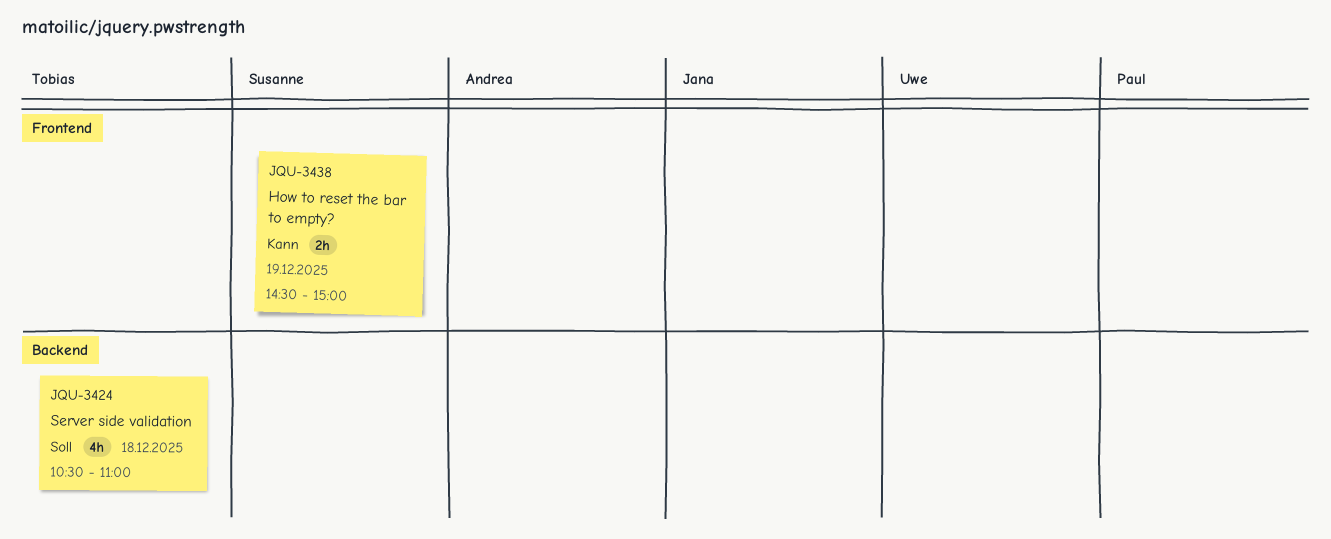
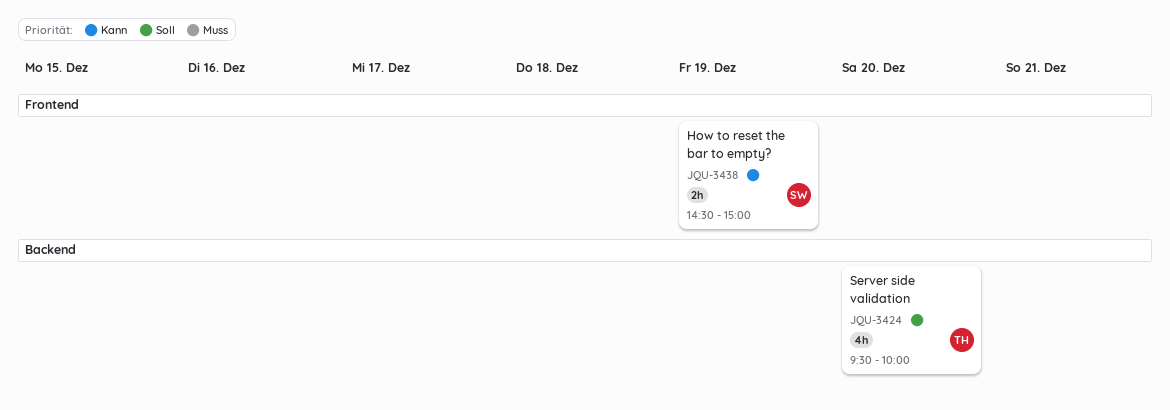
JQU-3424, day: Dec 18 -> Dec 20
JQU-3424, begins: 10:30 -> 09:30
JQU-3424, ends: 11:00 -> 10:00

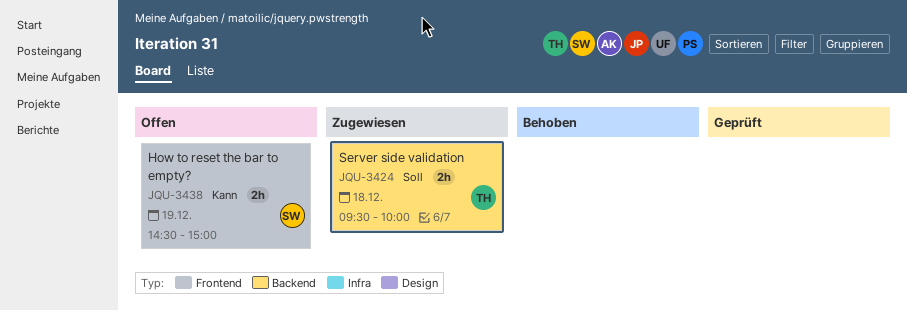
JQU-3424, estimate: 4h -> 2h
JQU-3424, day: Dec 20 -> Dec 18

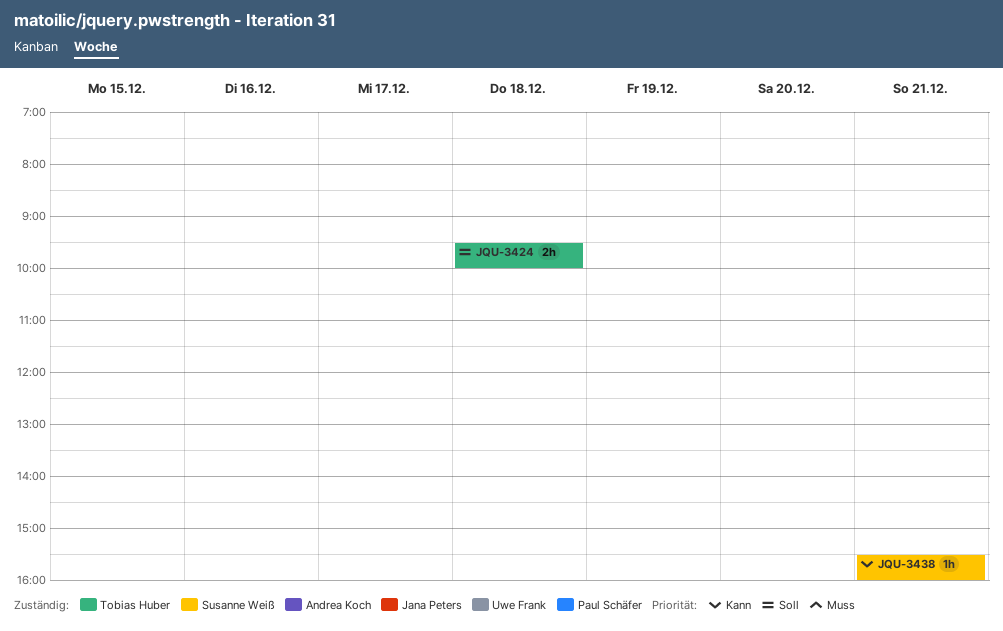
JQU-3438, estimate: 2h -> 1h
JQU-3438, day: Dec 19 -> Dec 21
JQU-3438, begins: 14:30 -> 15:30
JQU-3438, ends: 15:00 -> 16:00

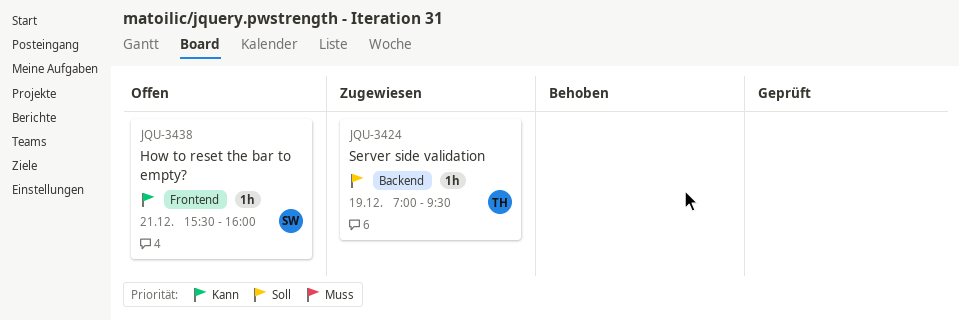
JQU-3424, estimate: 2h -> 1h
JQU-3424, day: Dec 18 -> Dec 19
JQU-3424, begins: 09:30 -> 07:00
JQU-3424, ends: 10:00 -> 09:30

